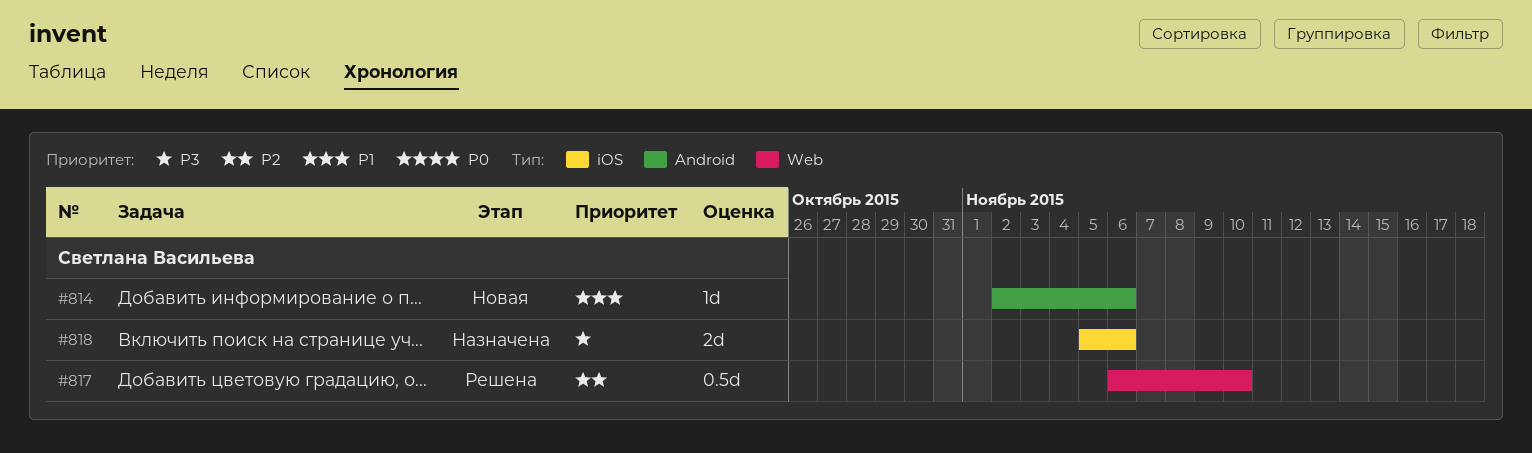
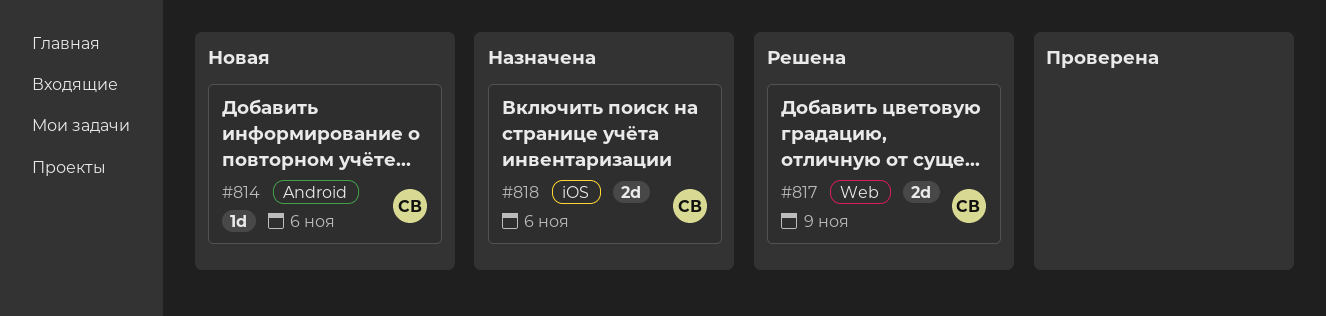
#817, estimate: 0.5d -> 2d
#817, due: Nov 10 -> Nov 9

